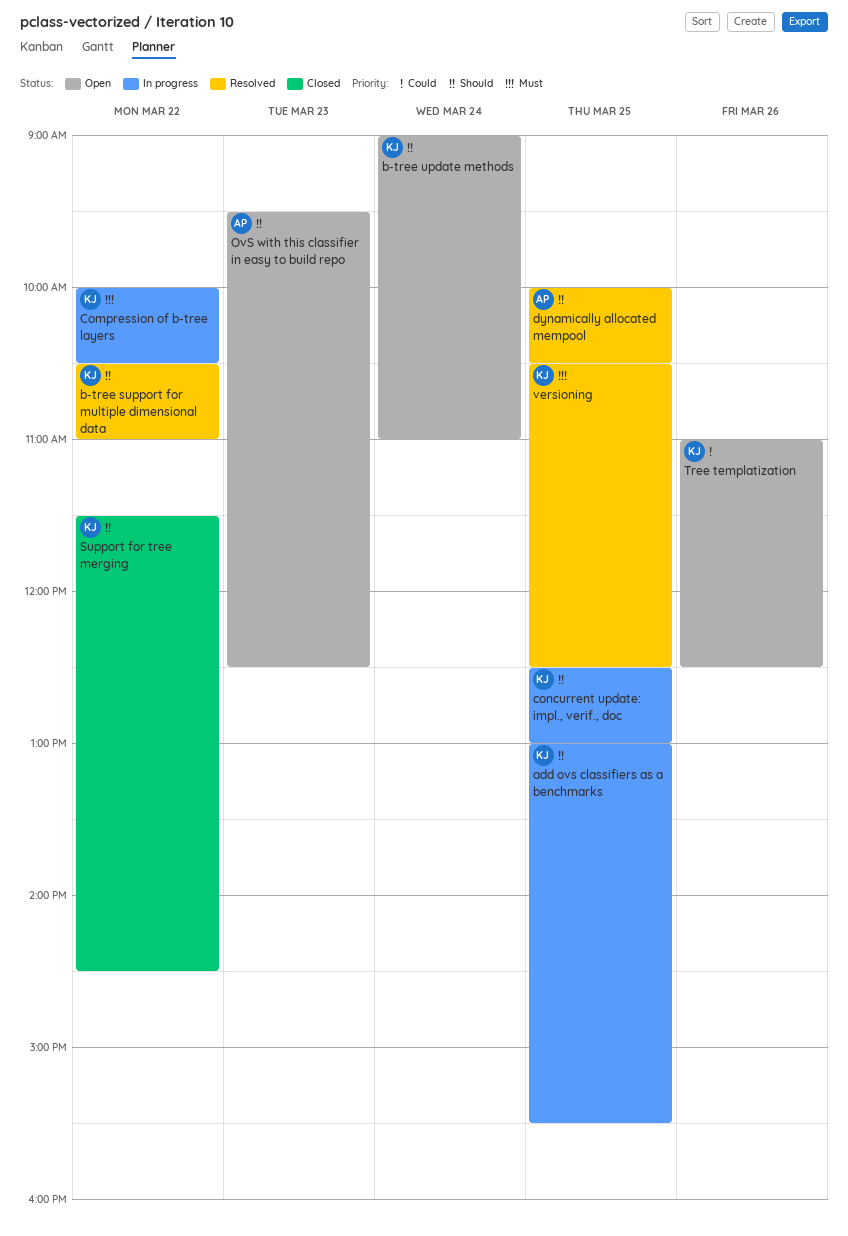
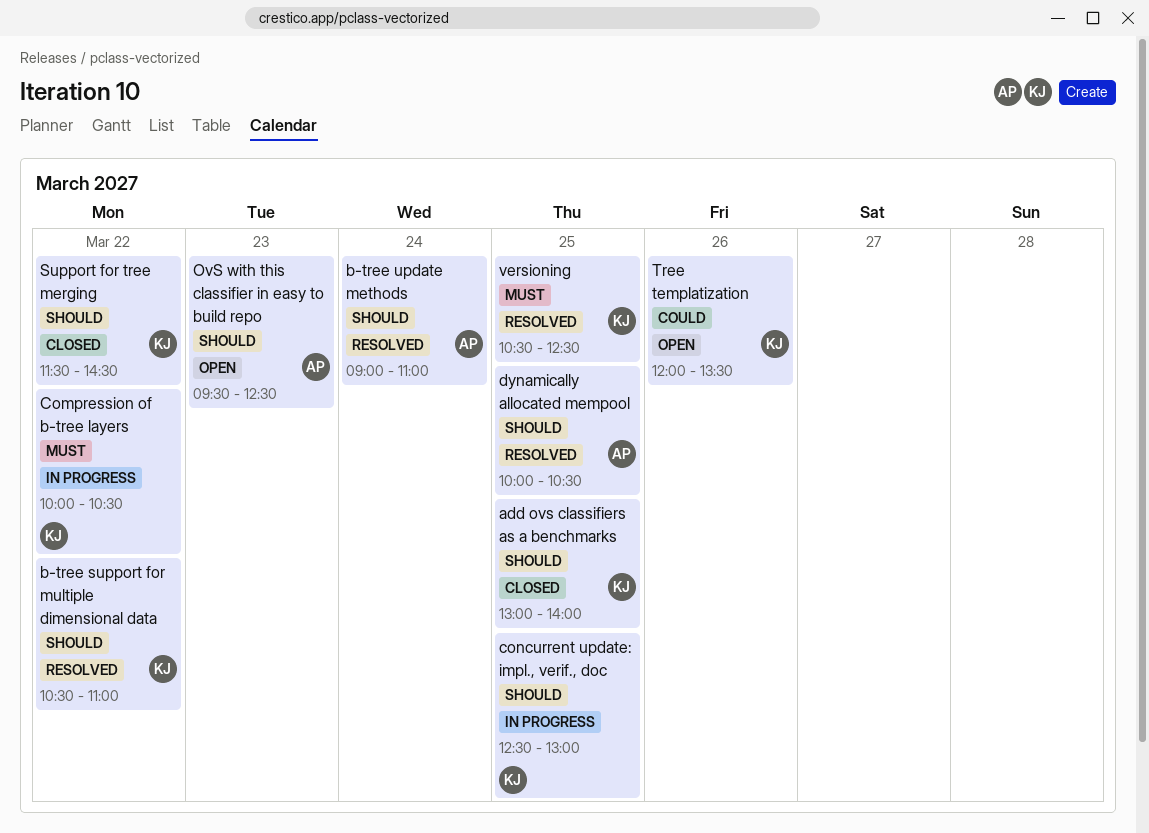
add ovs classifiers as a benchmarks, status: In progress -> Closed
add ovs classifiers as a benchmarks, ends: 15:30 -> 14:00
b-tree update methods, status: Open -> Resolved
b-tree update methods, owner: KJ -> AP
Tree templatization, begins: 11:00 -> 12:00
Tree templatization, ends: 12:30 -> 13:30

